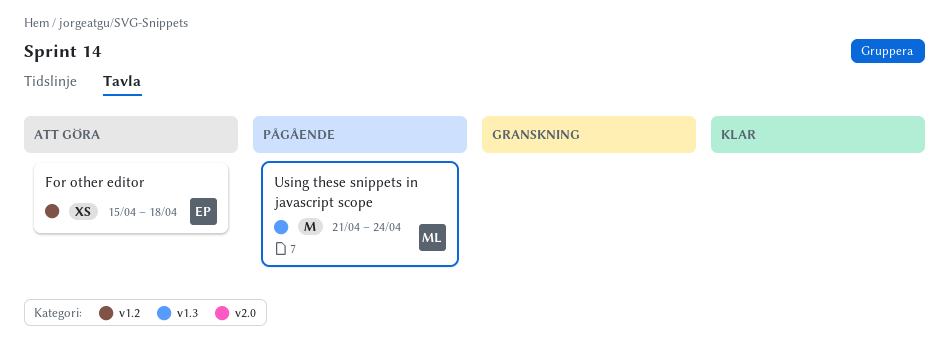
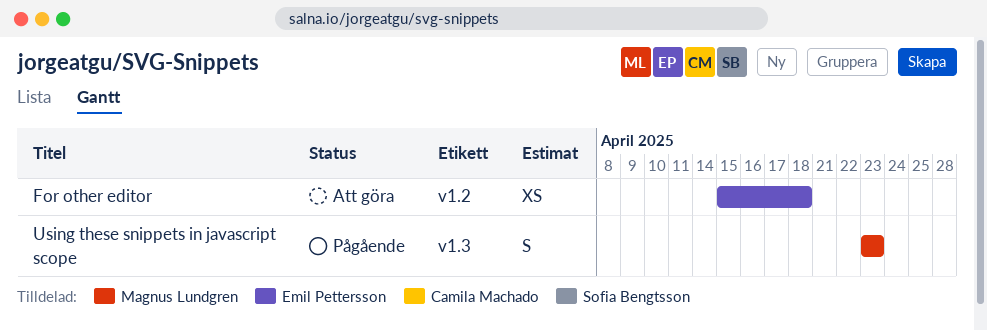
Using these snippets in javascript scope, estimate: M -> S
Using these snippets in javascript scope, start: Apr 21 -> Apr 23
Using these snippets in javascript scope, due: Apr 24 -> Apr 23

